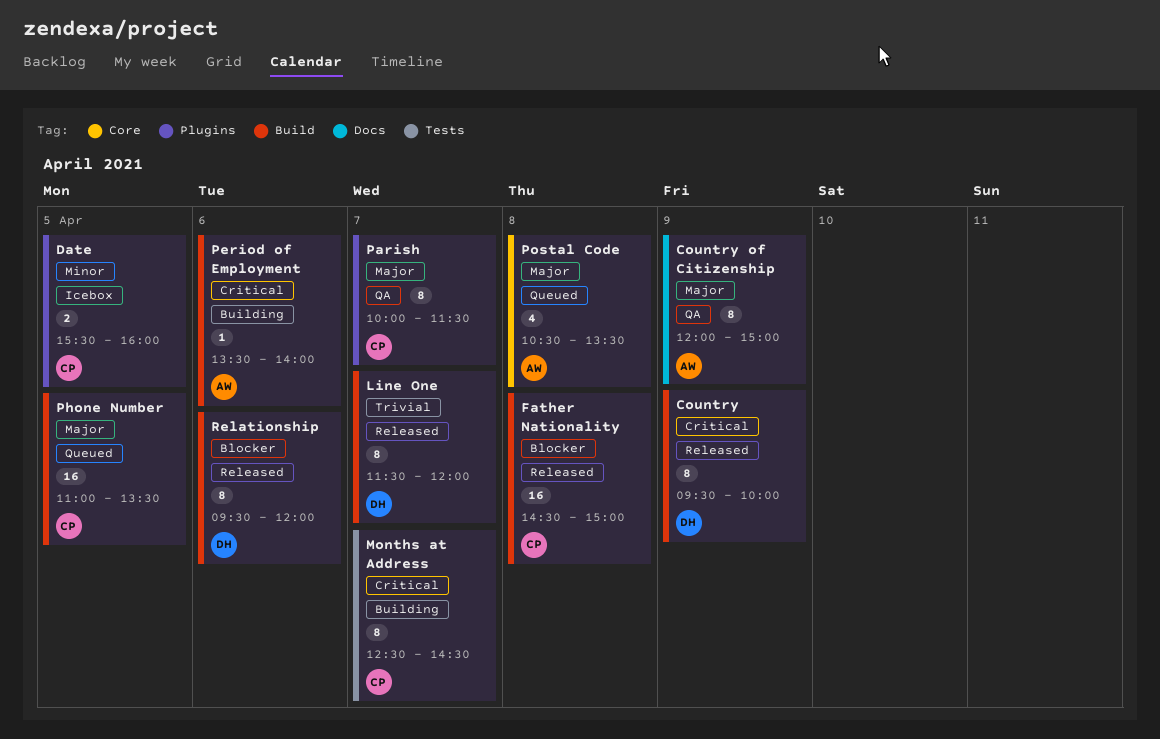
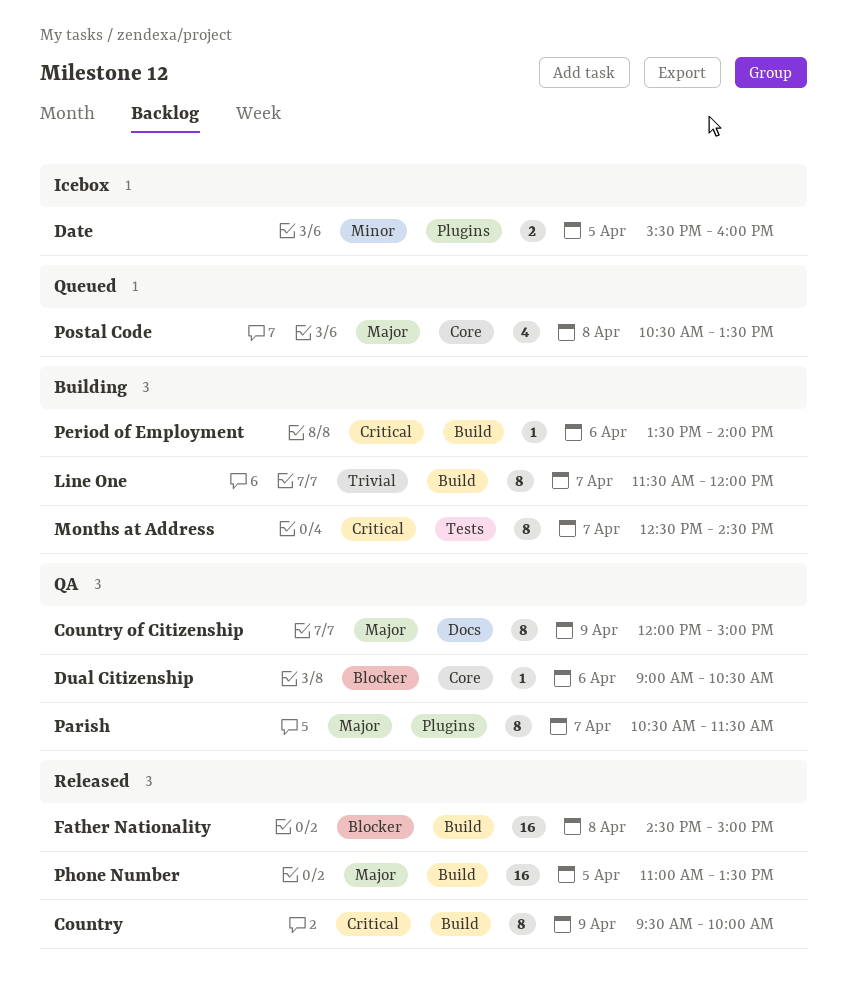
Dual Citizenship: none -> present
Line One, status: Released -> Building
Parish, begins: 10:00 -> 10:30
Phone Number, status: Queued -> Released
Relationship: present -> none

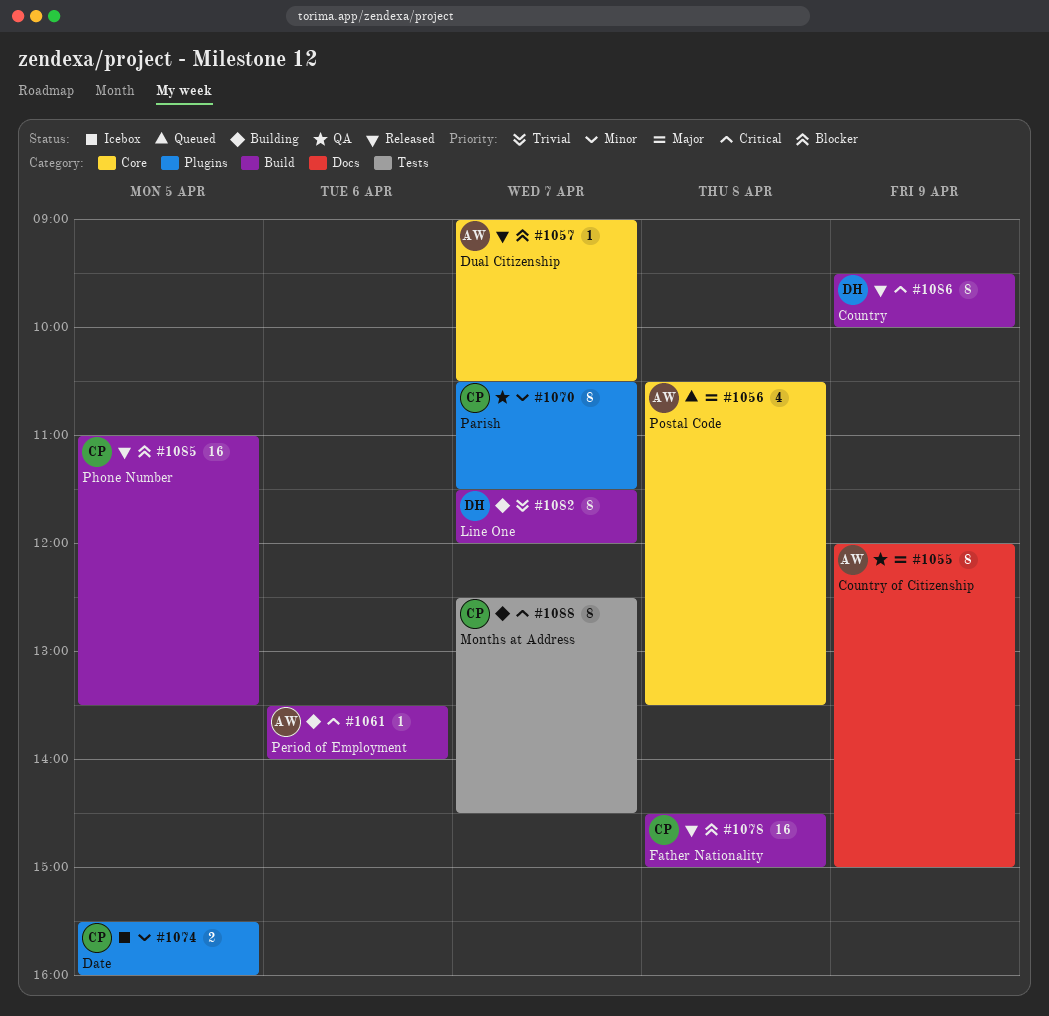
Dual Citizenship, status: QA -> Released
Dual Citizenship, day: Apr 6 -> Apr 7
Parish, priority: Major -> Minor
Phone Number, priority: Major -> Blocker

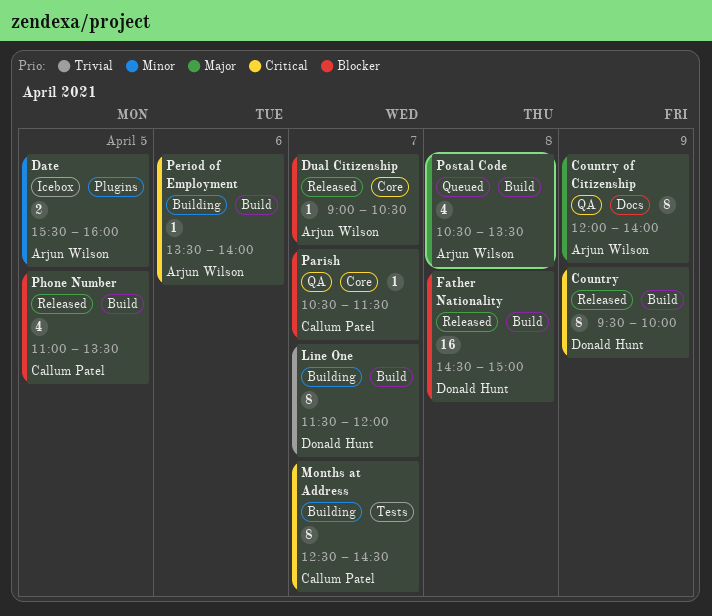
Country of Citizenship, ends: 15:00 -> 14:00
Date, owner: Callum Patel -> Arjun Wilson
Father Nationality, owner: Callum Patel -> Donald Hunt
Parish, priority: Minor -> Blocker
Parish, label: Plugins -> Core
Parish, estimate: 8 -> 1
Phone Number, estimate: 16 -> 4
Postal Code, label: Core -> Build

